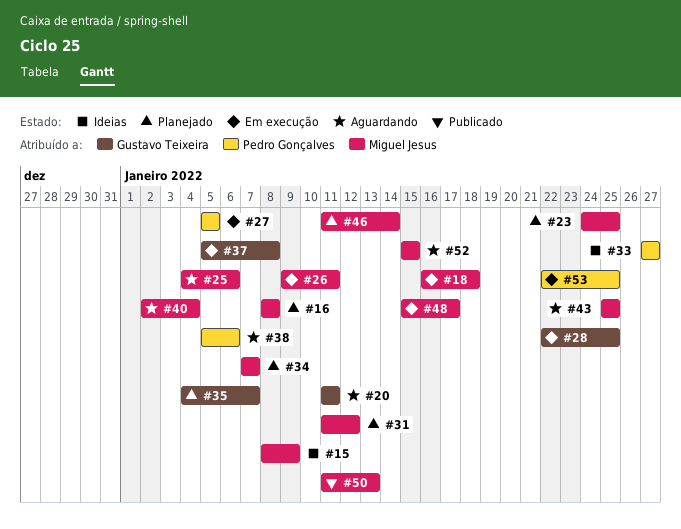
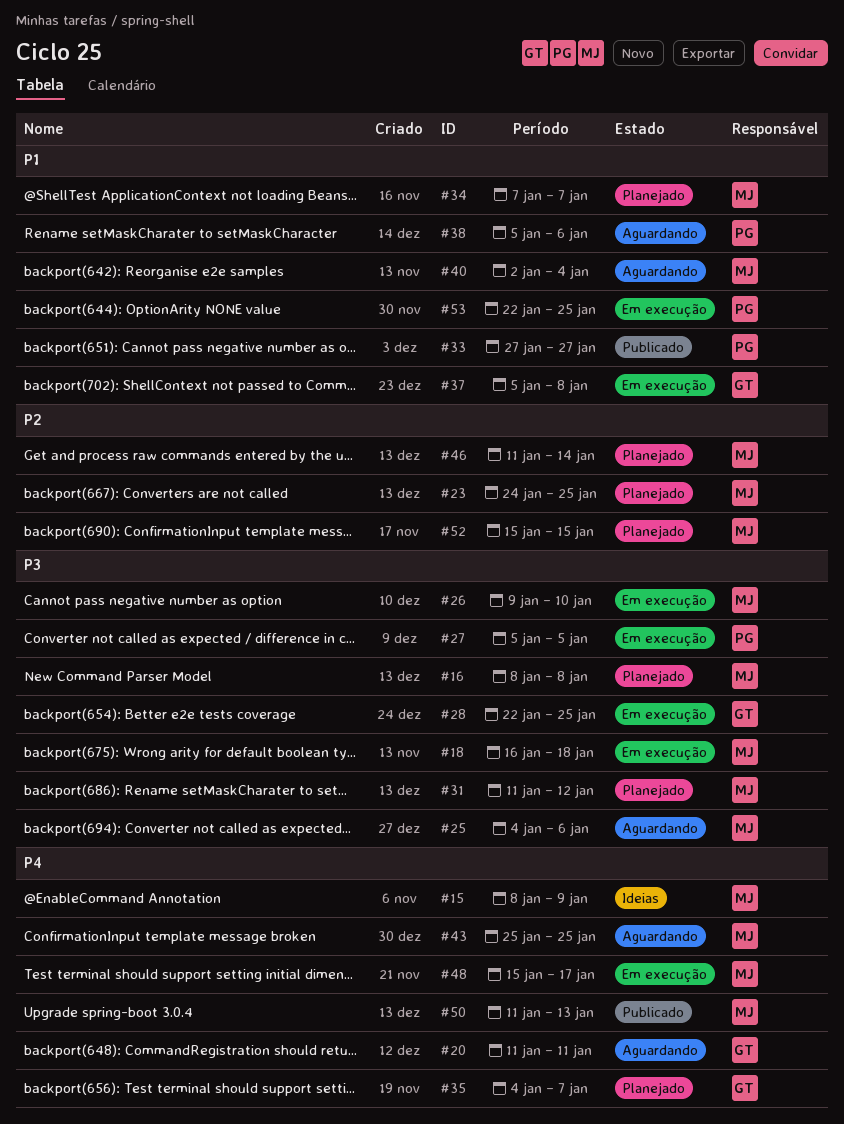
#26, due: Jan 11 -> Jan 10
#33, status: Ideias -> Publicado
#52, status: Aguardando -> Planejado

